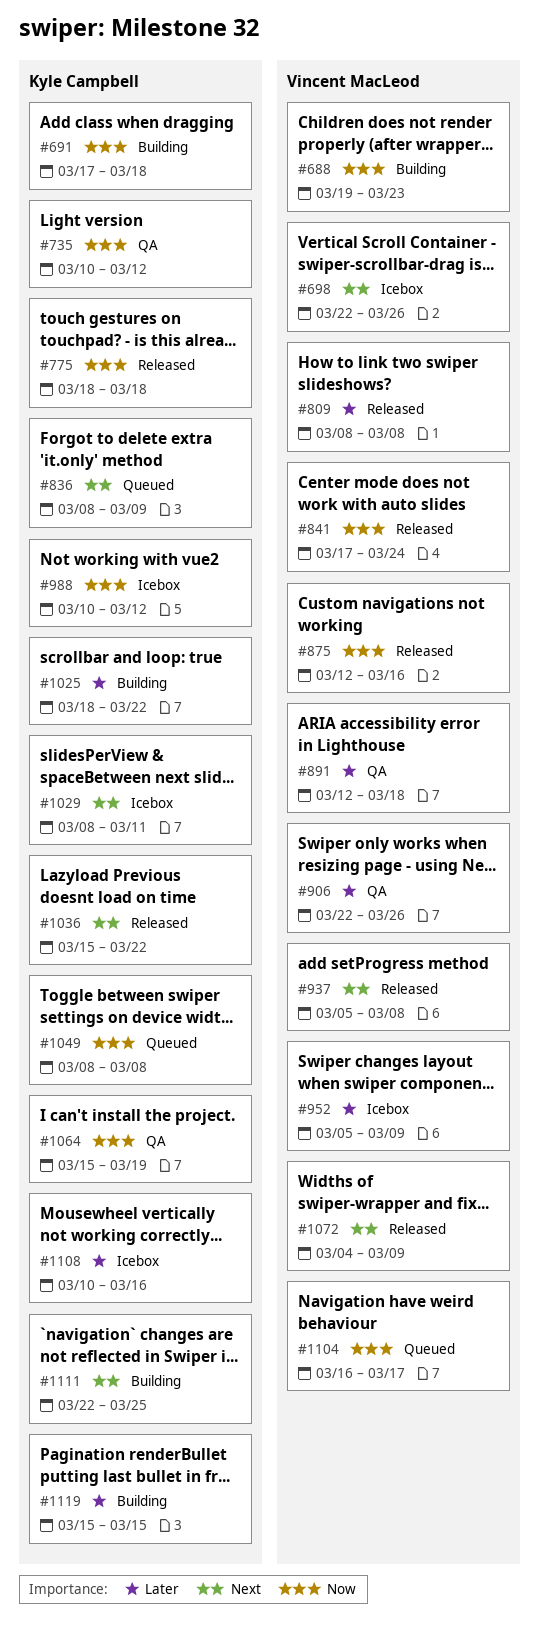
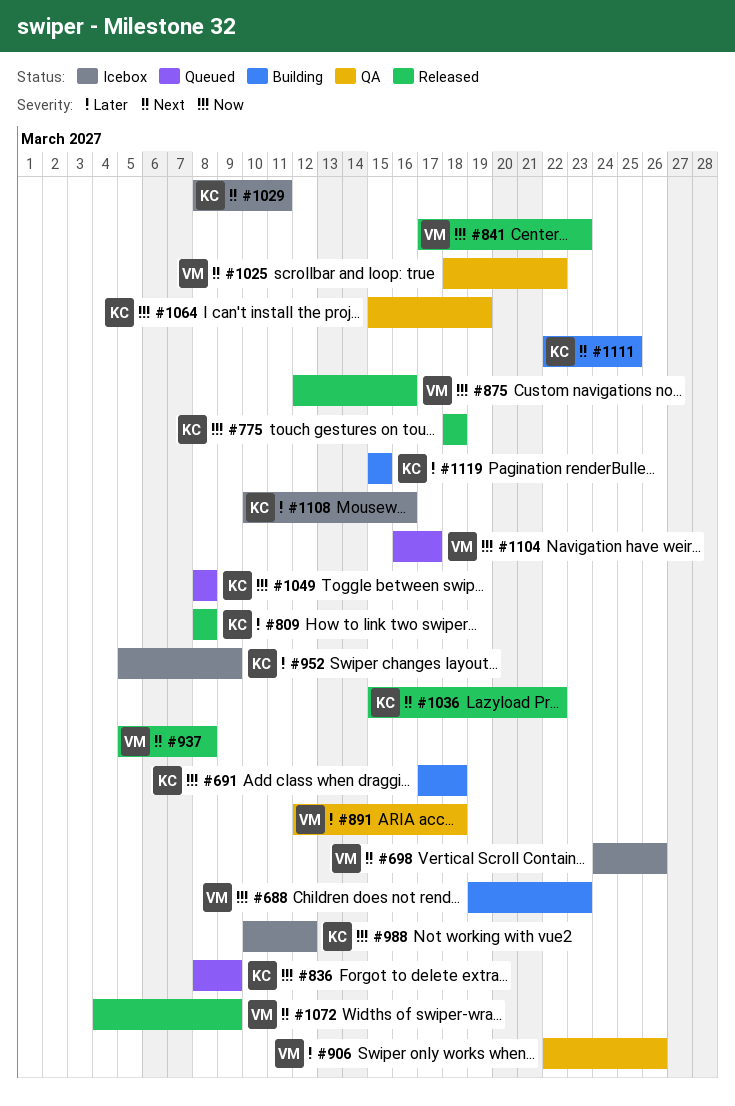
#698, start: Mar 22 -> Mar 24
#735: present -> none
#809, owner: Vincent MacLeod -> Kyle Campbell
#836, priority: Next -> Now
#841, due: Mar 24 -> Mar 23
#952, owner: Vincent MacLeod -> Kyle Campbell
#1025, status: Building -> QA
#1025, owner: Kyle Campbell -> Vincent MacLeod
#1025, priority: Later -> Next

